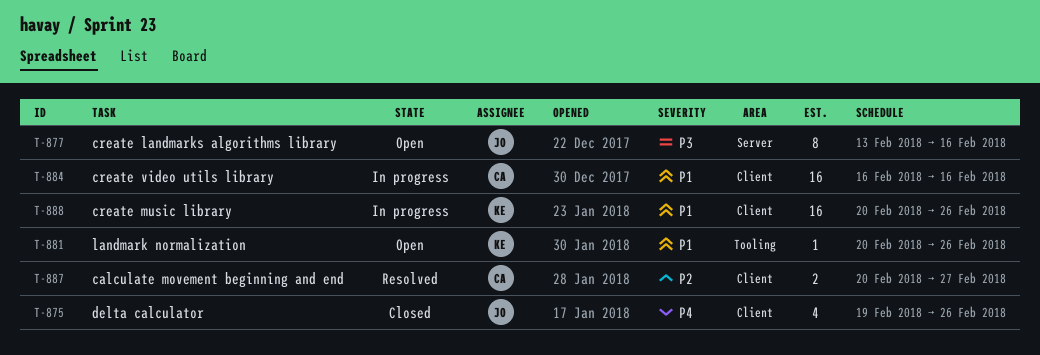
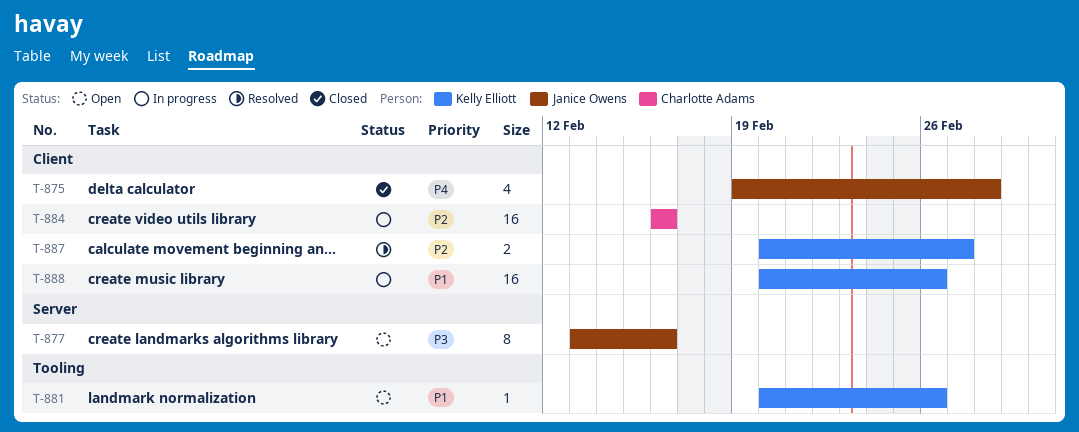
T-875, due: Feb 26 -> Feb 28
T-884, priority: P1 -> P2
T-887, owner: Charlotte Adams -> Kelly Elliott

